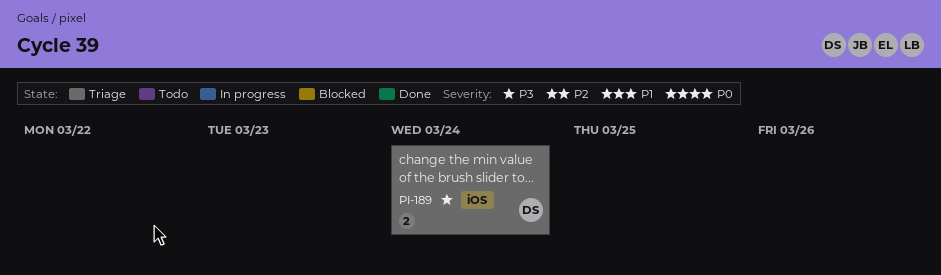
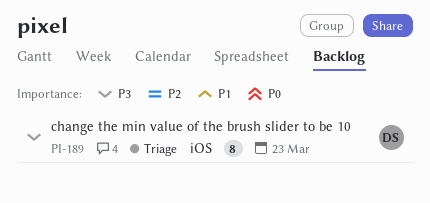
PI-189, estimate: 2 -> 8
PI-189, due: Mar 24 -> Mar 23

